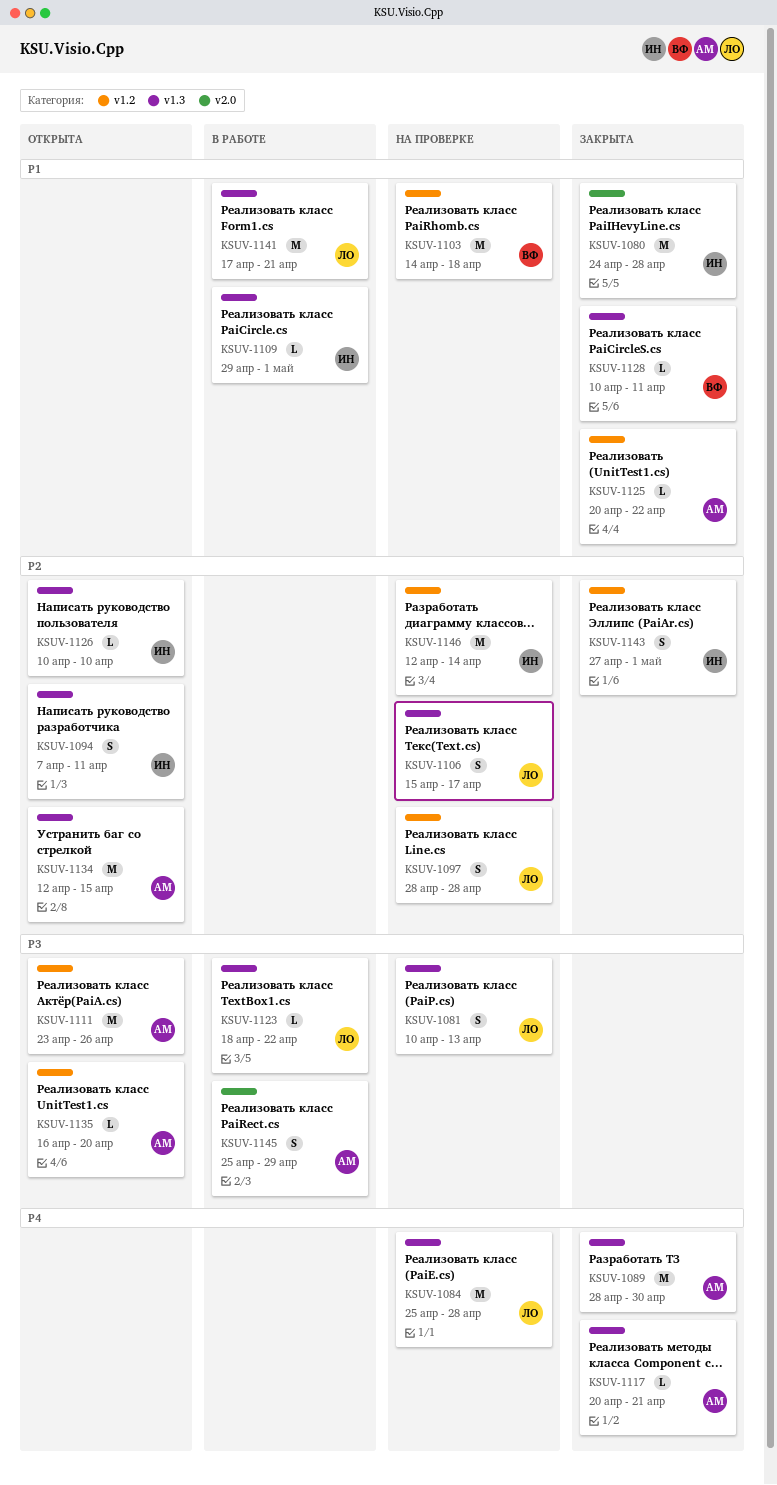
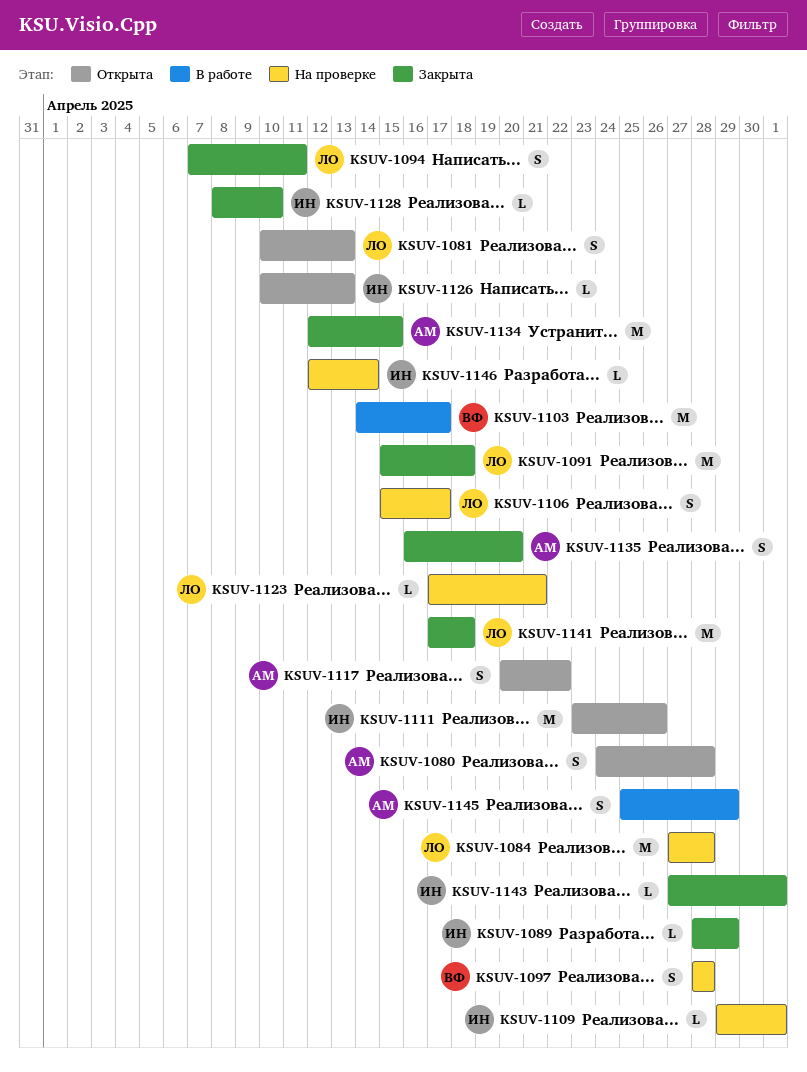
KSUV-1080, status: Закрыта -> Открыта
KSUV-1080, owner: ИН -> АМ
KSUV-1080, estimate: M -> S
KSUV-1081, status: На проверке -> Открыта
KSUV-1084, start: Apr 25 -> Apr 27
KSUV-1089, owner: АМ -> ИН
KSUV-1089, estimate: M -> L
KSUV-1089, due: Apr 30 -> Apr 29
KSUV-1091: none -> present
KSUV-1094, status: Открыта -> Закрыта
KSUV-1094, owner: ИН -> ЛО
KSUV-1097, owner: ЛО -> ВФ
KSUV-1103, status: На проверке -> В работе
KSUV-1103, due: Apr 18 -> Apr 17
KSUV-1109, status: В работе -> На проверке
KSUV-1111, owner: АМ -> ИН
KSUV-1117, status: Закрыта -> Открыта
KSUV-1117, estimate: L -> S
KSUV-1117, due: Apr 21 -> Apr 22
KSUV-1123, status: В работе -> На проверке
KSUV-1123, start: Apr 18 -> Apr 17
KSUV-1123, due: Apr 22 -> Apr 21
KSUV-1125: present -> none
KSUV-1126, due: Apr 10 -> Apr 13
KSUV-1128, owner: ВФ -> ИН
KSUV-1128, start: Apr 10 -> Apr 8
KSUV-1128, due: Apr 11 -> Apr 10
KSUV-1134, status: Открыта -> Закрыта
KSUV-1135, status: Открыта -> Закрыта
KSUV-1135, estimate: L -> S
KSUV-1141, status: В работе -> Закрыта
KSUV-1141, due: Apr 21 -> Apr 18
KSUV-1143, estimate: S -> L
KSUV-1146, estimate: M -> L

